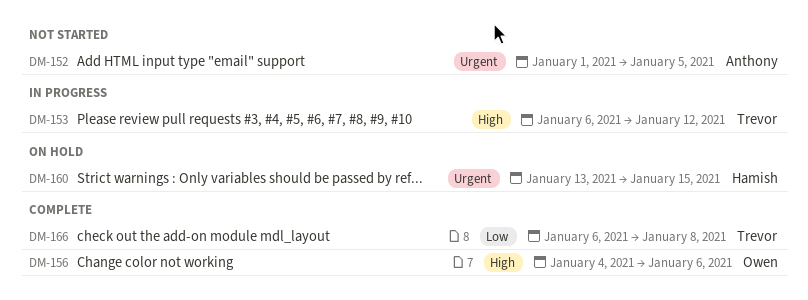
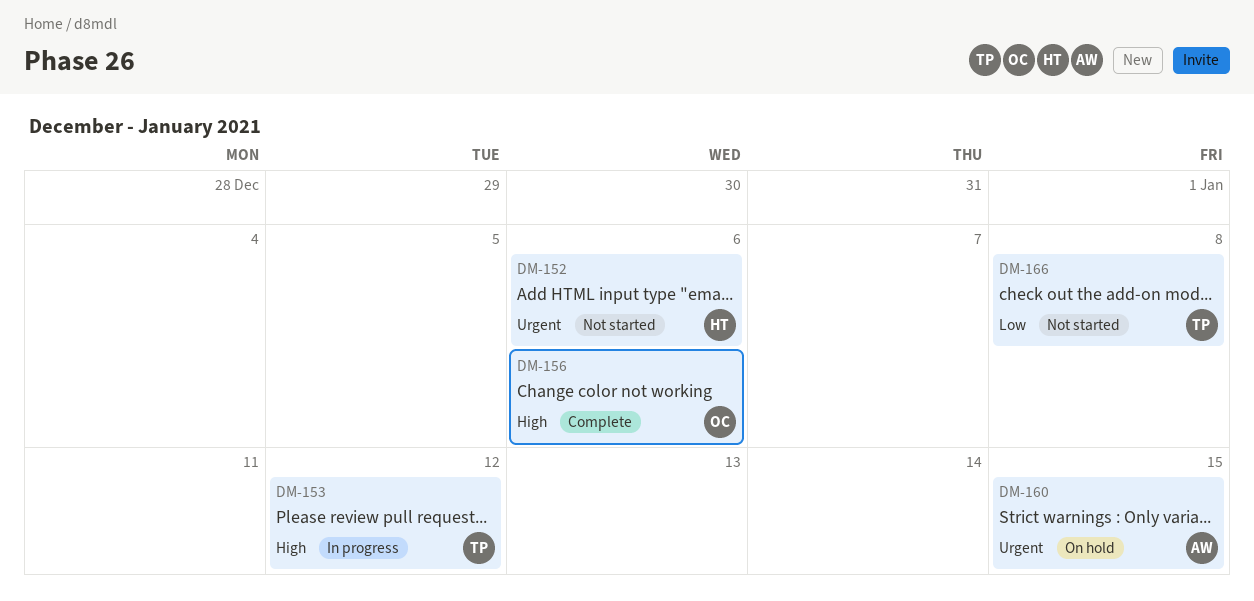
DM-152, owner: Anthony -> Hamish
DM-152, due: Jan 5 -> Jan 6
DM-160, owner: Hamish -> Anthony
DM-166, status: Complete -> Not started

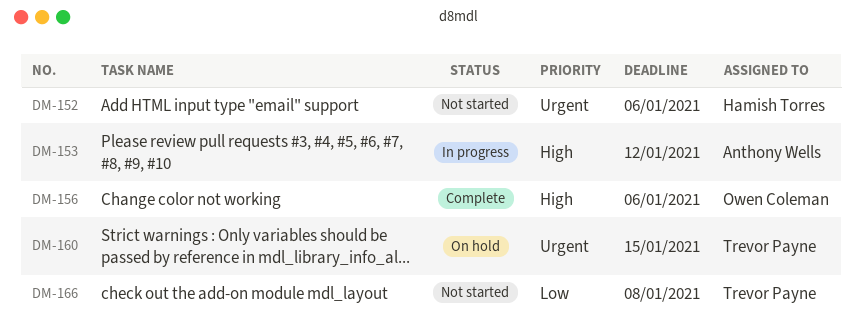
DM-153, owner: Trevor Payne -> Anthony Wells
DM-160, owner: Anthony Wells -> Trevor Payne

